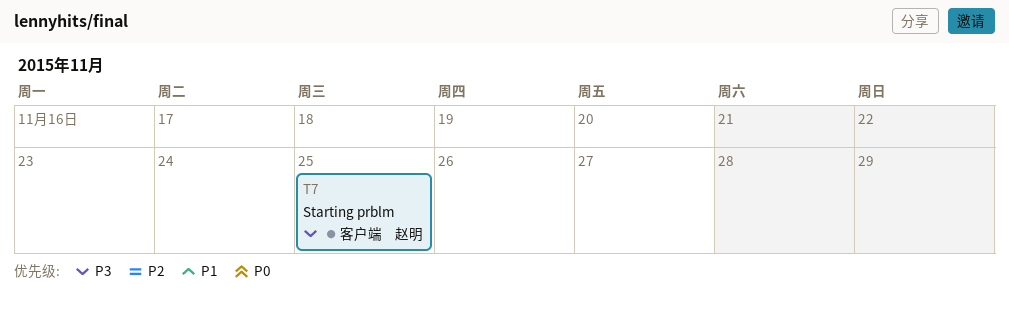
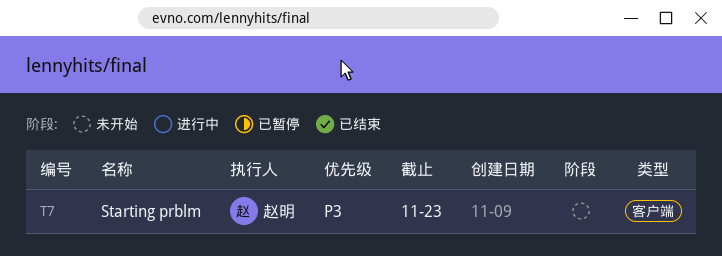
T7, due: Nov 25 -> Nov 23

